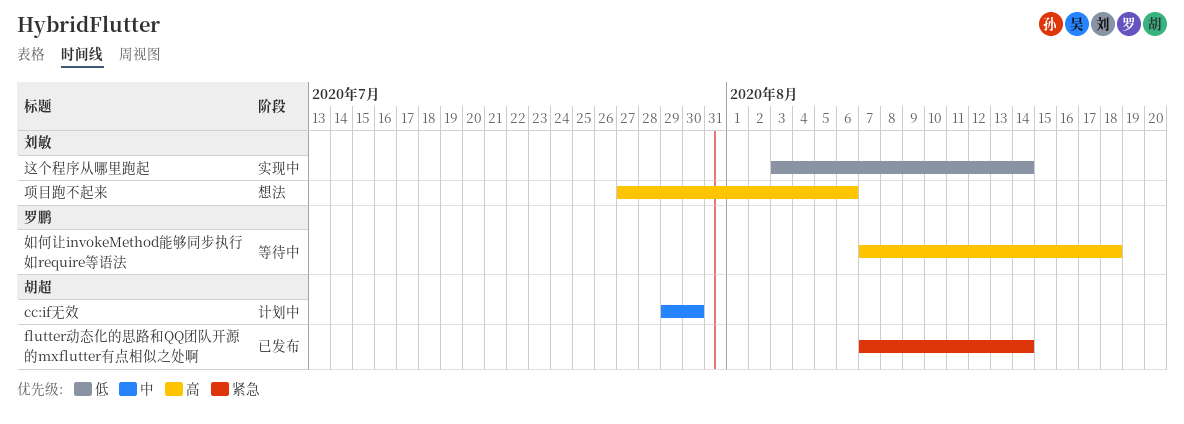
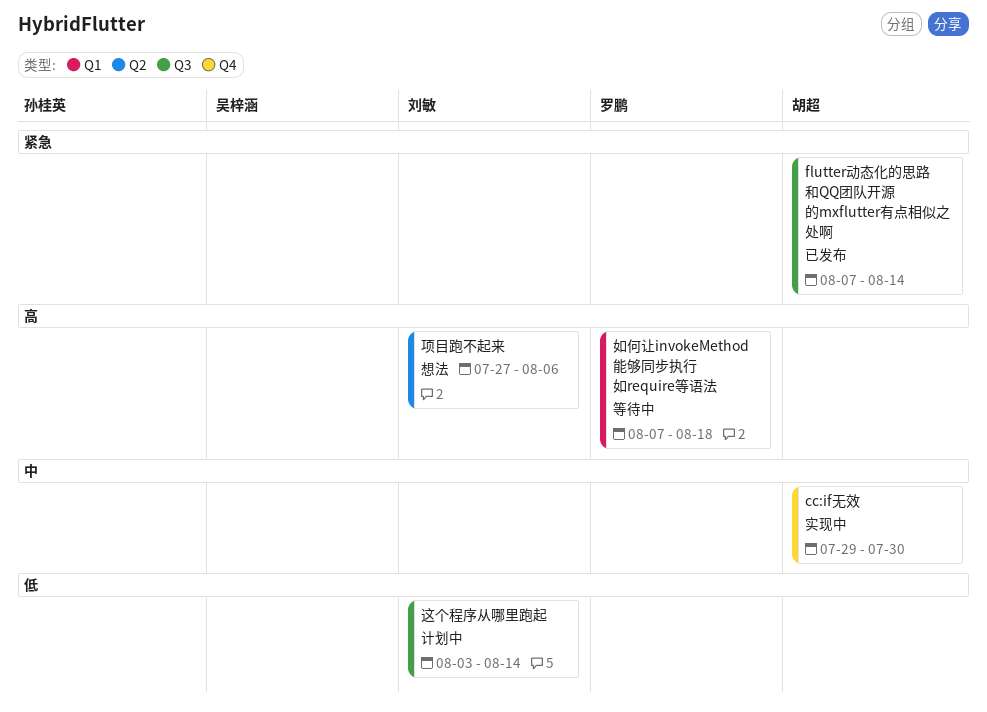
cc:if无效, status: 计划中 -> 实现中
这个程序从哪里跑起, status: 实现中 -> 计划中

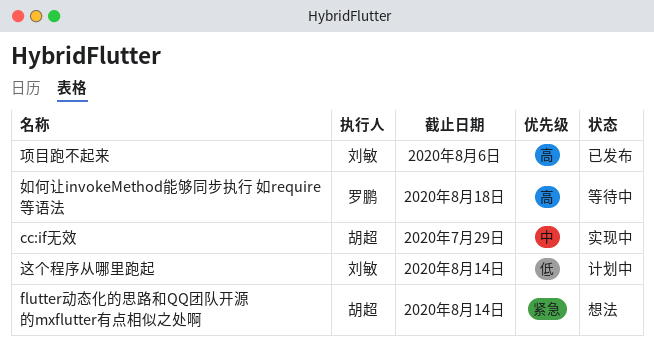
cc:if无效, due: Jul 30 -> Jul 29
flutter动态化的思路和QQ团队开源的mxflutter有点相似之处啊, status: 已发布 -> 想法
项目跑不起来, status: 想法 -> 已发布

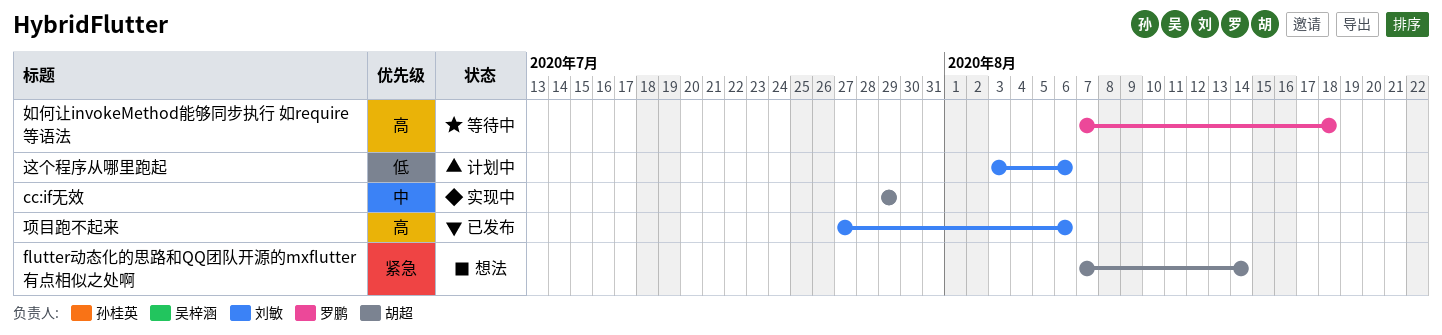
这个程序从哪里跑起, due: Aug 14 -> Aug 6

